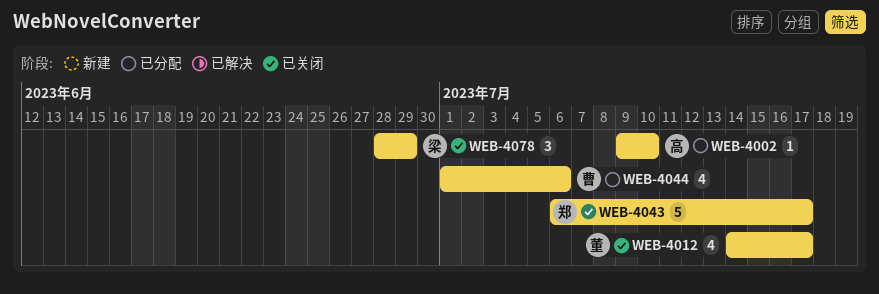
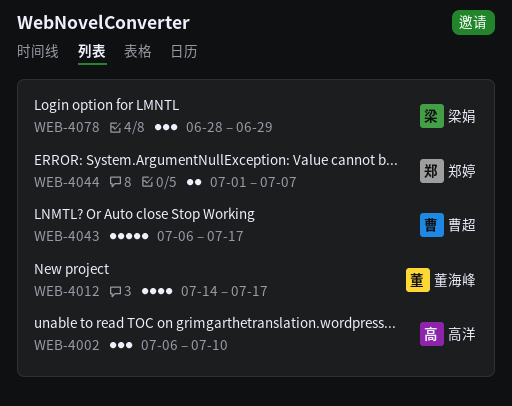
WEB-4002, estimate: 1 -> 3
WEB-4002, start: Jul 9 -> Jul 6
WEB-4043, owner: 郑婷 -> 曹超
WEB-4044, owner: 曹超 -> 郑婷
WEB-4044, estimate: 4 -> 2
WEB-4044, due: Jul 6 -> Jul 7

